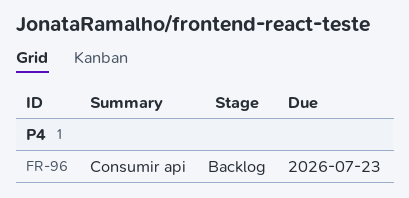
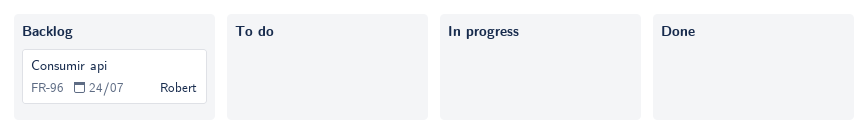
FR-96, due: Jul 23 -> Jul 24

